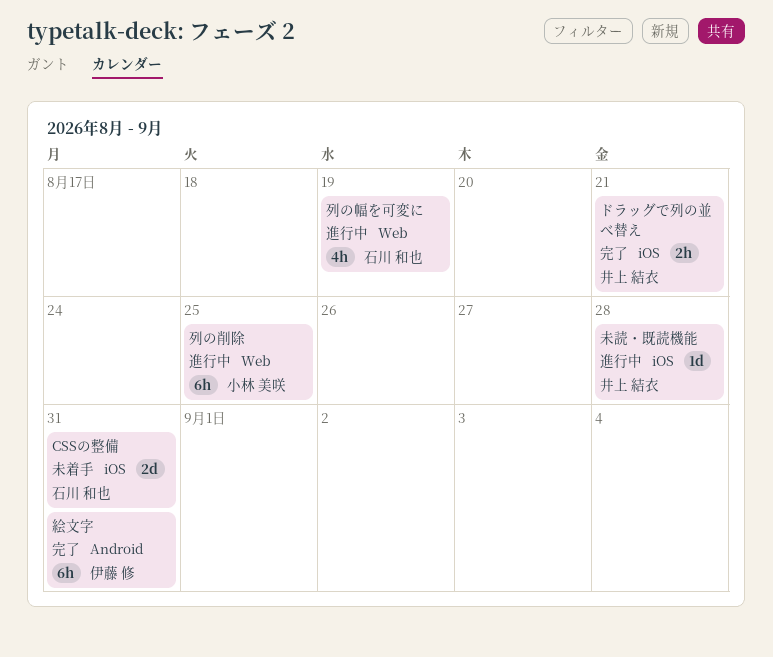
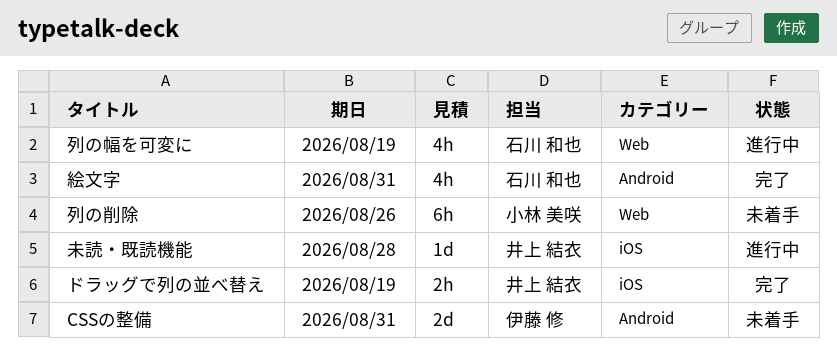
CSSの整備, owner: 石川 和也 -> 伊藤 修
CSSの整備, label: iOS -> Android
ドラッグで列の並べ替え, due: Aug 21 -> Aug 19
列の削除, status: 進行中 -> 未着手
列の削除, due: Aug 25 -> Aug 26
絵文字, owner: 伊藤 修 -> 石川 和也
絵文字, estimate: 6h -> 4h

